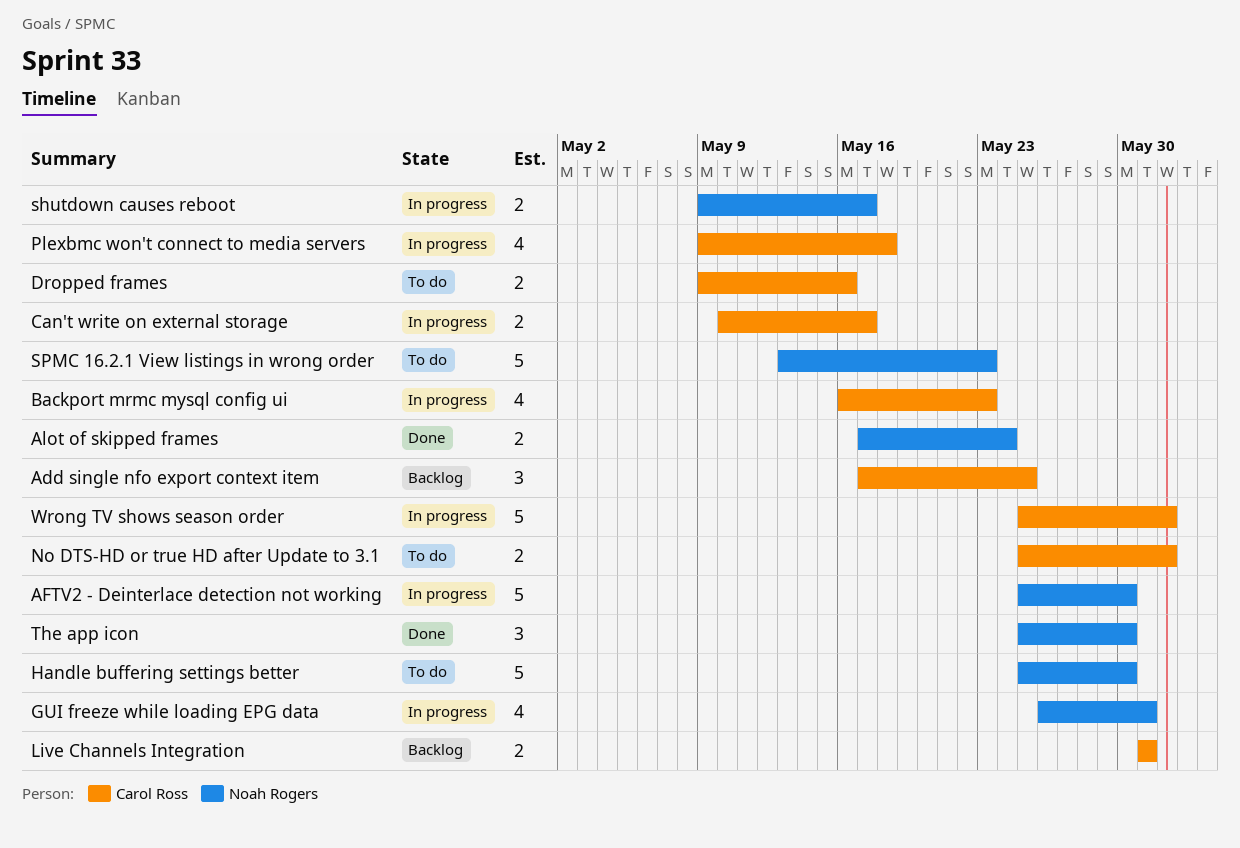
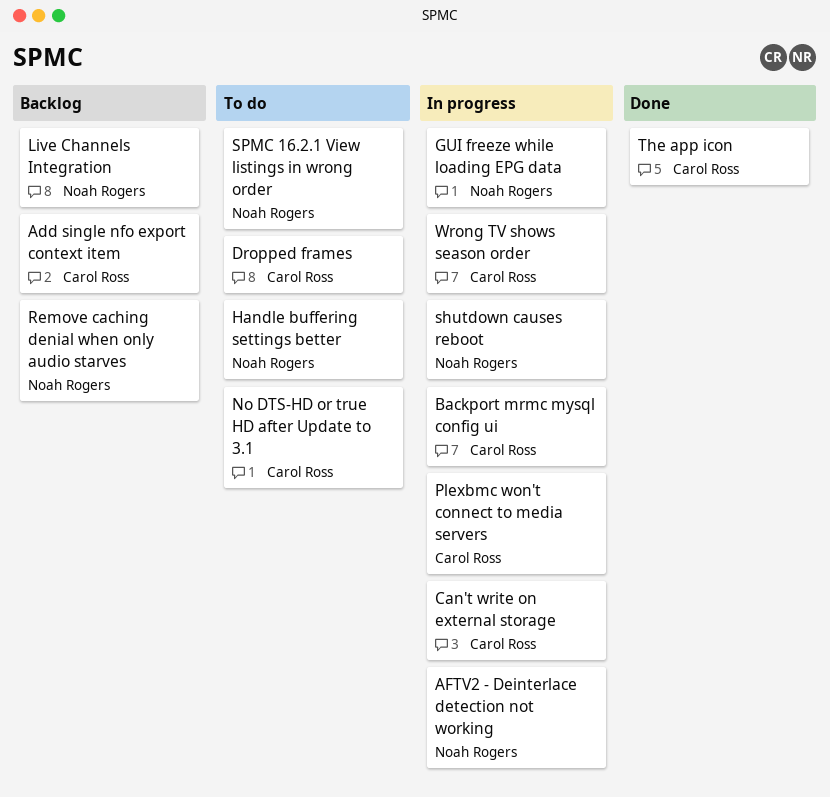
Alot of skipped frames: present -> none
Live Channels Integration, owner: Carol Ross -> Noah Rogers
Remove caching denial when only audio starves: none -> present
The app icon, owner: Noah Rogers -> Carol Ross

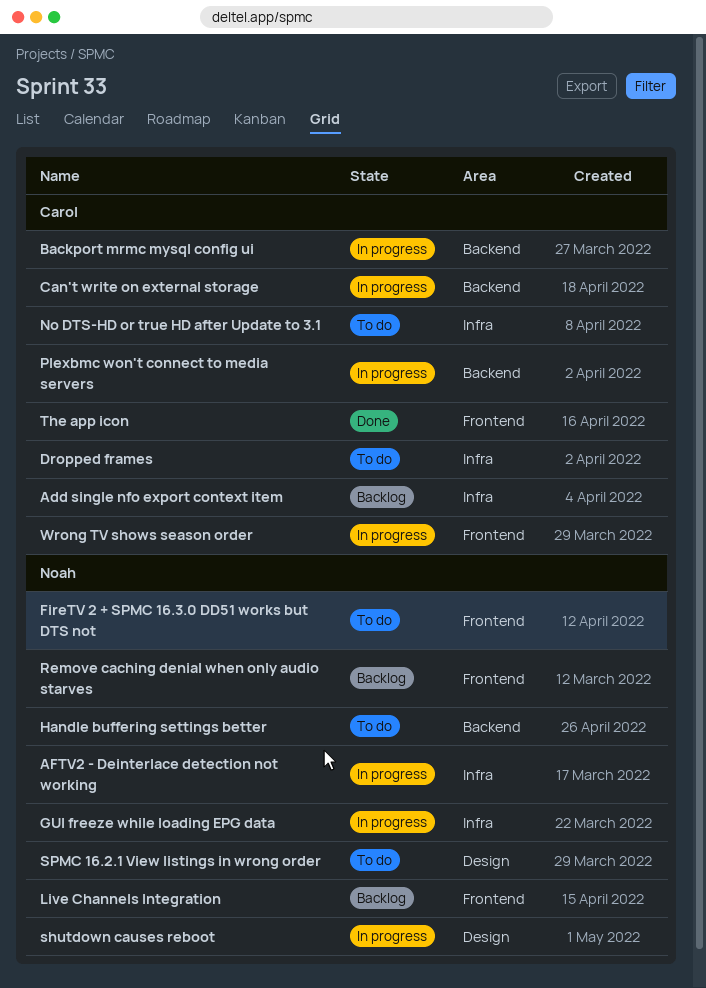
FireTV 2 + SPMC 16.3.0 DD51 works but DTS not: none -> present

